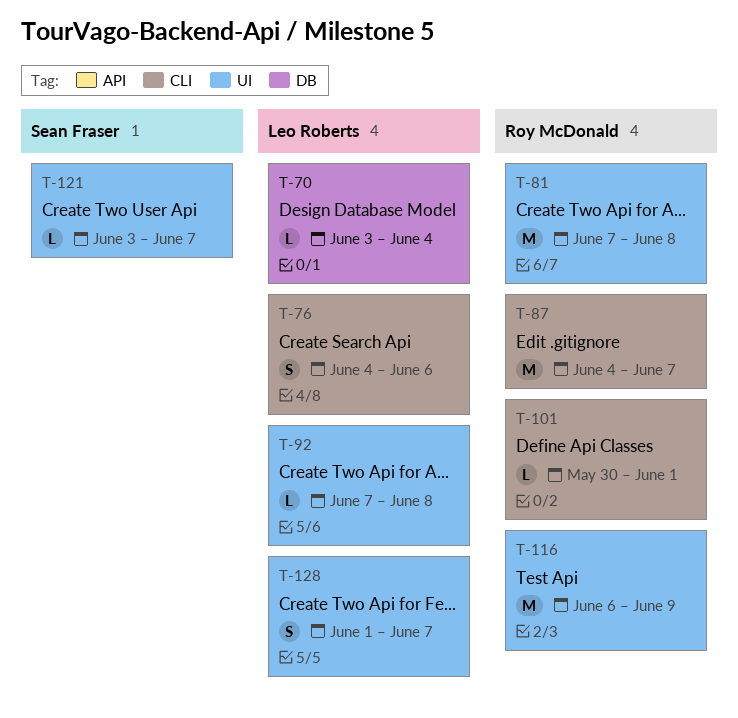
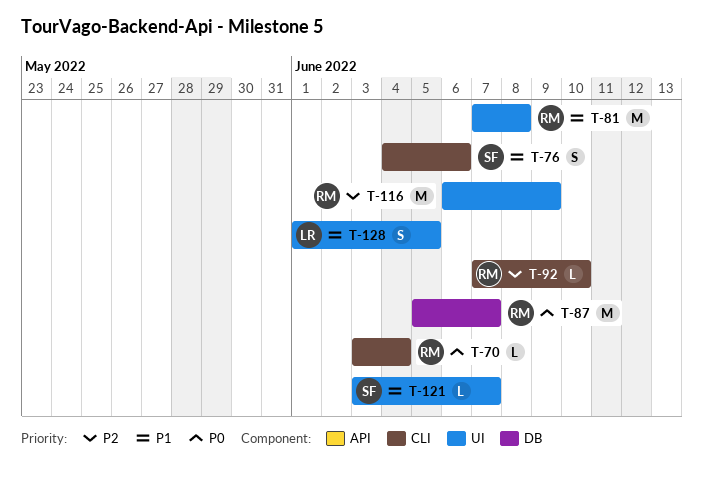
T-70, owner: Leo Roberts -> Roy McDonald
T-70, label: DB -> CLI
T-76, owner: Leo Roberts -> Sean Fraser
T-87, label: CLI -> DB
T-87, start: Jun 4 -> Jun 5
T-92, owner: Leo Roberts -> Roy McDonald
T-92, label: UI -> CLI
T-92, due: Jun 8 -> Jun 10
T-101: present -> none
T-128, due: Jun 7 -> Jun 5

